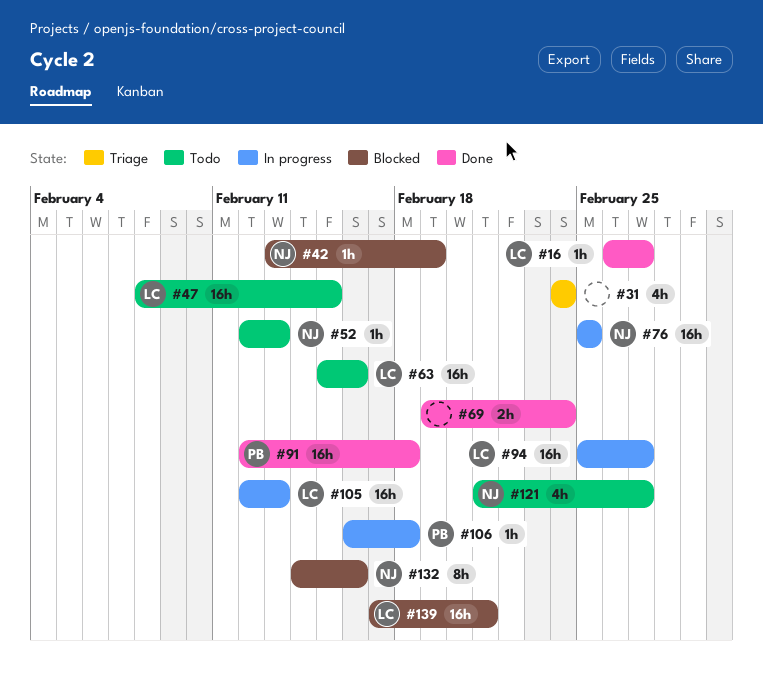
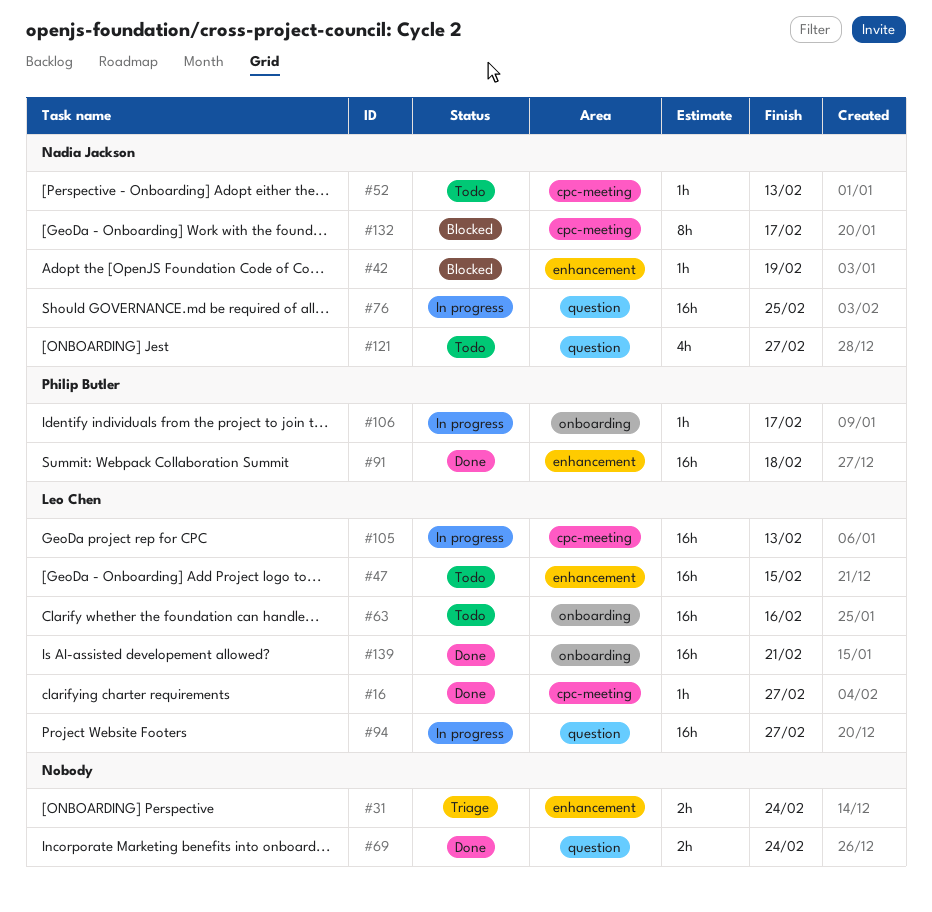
#31, estimate: 4h -> 2h
#106, due: Feb 18 -> Feb 17
#132, due: Feb 16 -> Feb 17
#139, status: Blocked -> Done

